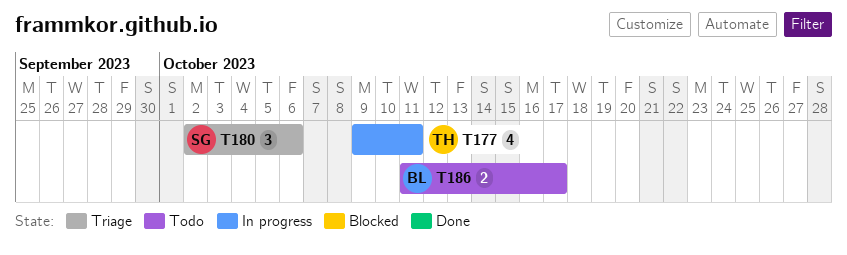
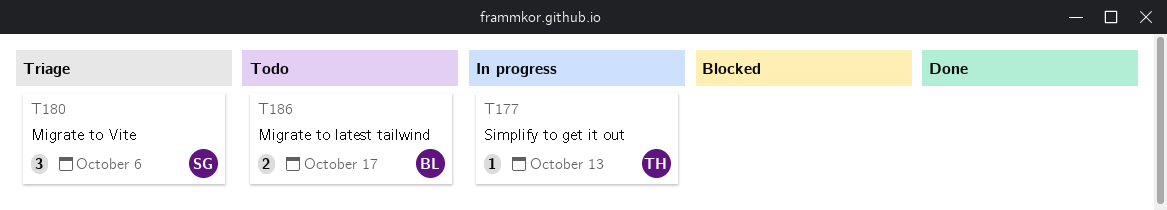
T177, estimate: 4 -> 1
T177, due: Oct 11 -> Oct 13

